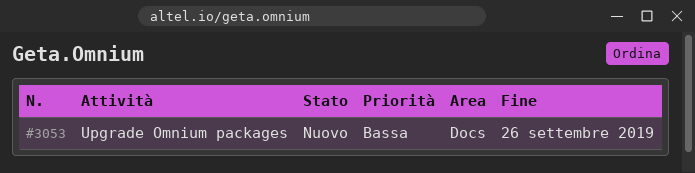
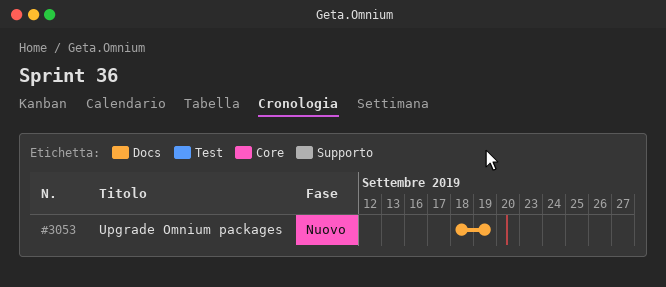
#3053, due: Sep 26 -> Sep 19

